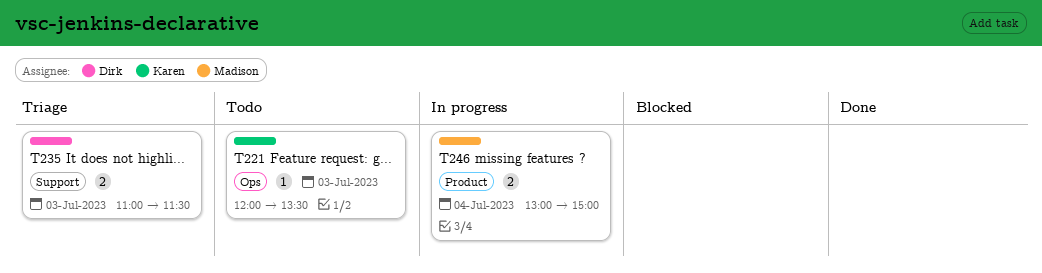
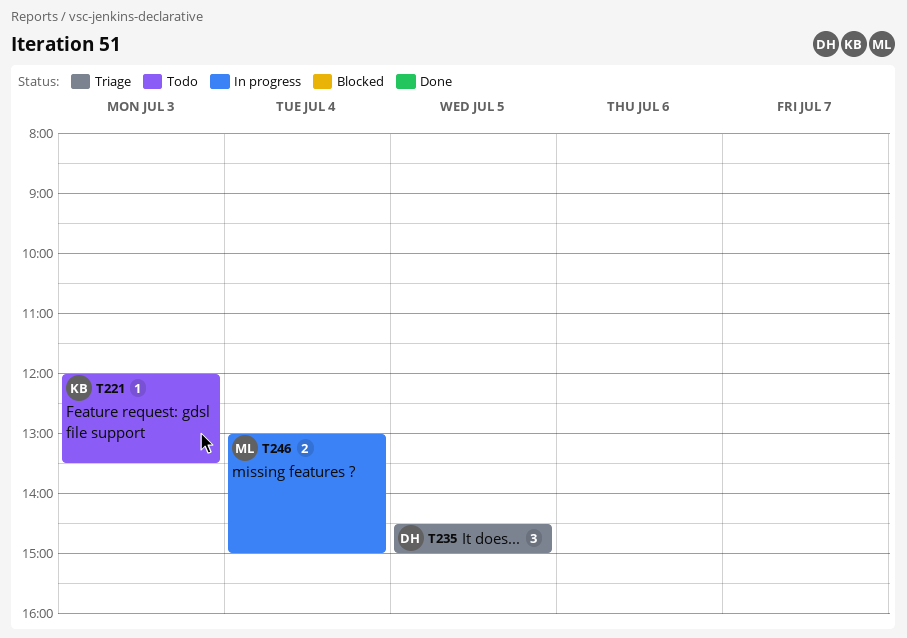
T235, estimate: 2 -> 3
T235, day: Jul 3 -> Jul 5
T235, begins: 11:00 -> 14:30
T235, ends: 11:30 -> 15:00

